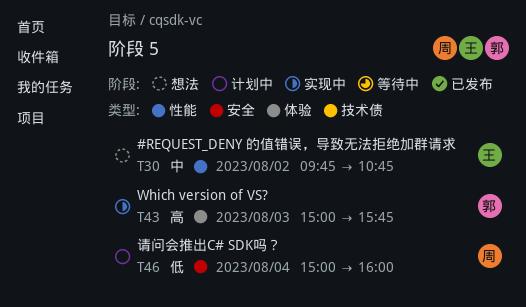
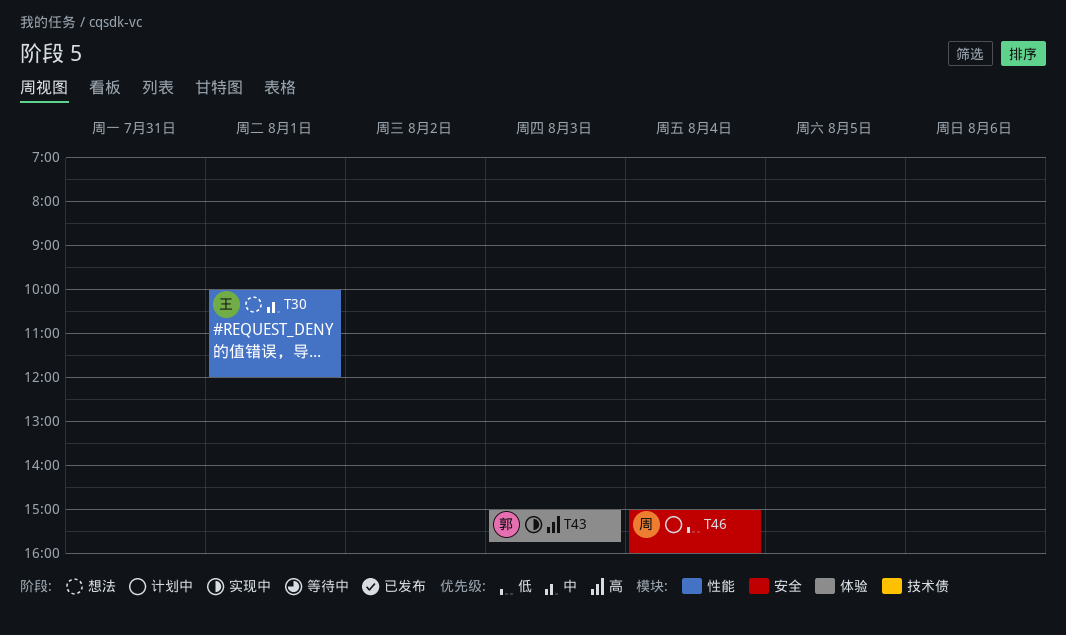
T30, day: Aug 2 -> Aug 1
T30, begins: 09:45 -> 10:00
T30, ends: 10:45 -> 12:00

